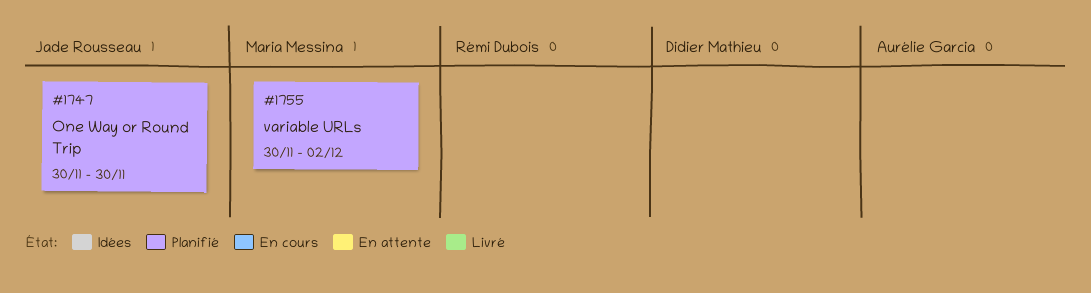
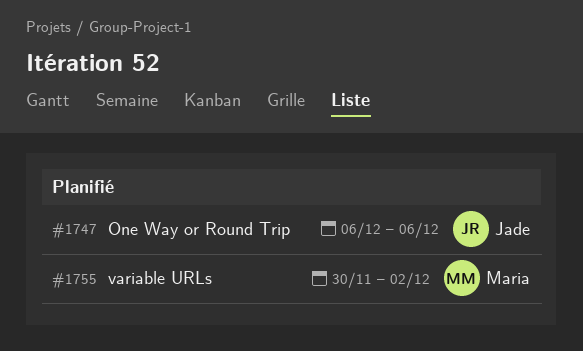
#1747, start: Nov 30 -> Dec 6
#1747, due: Nov 30 -> Dec 6

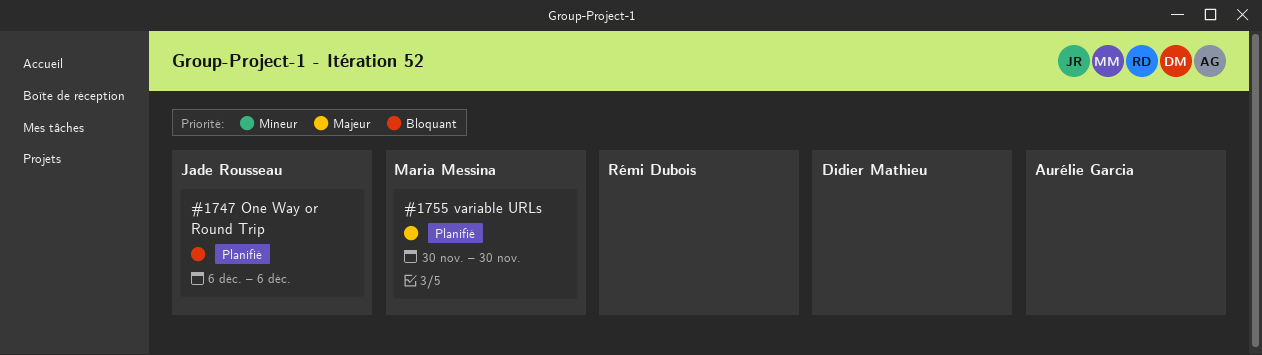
#1755, due: Dec 2 -> Nov 30

